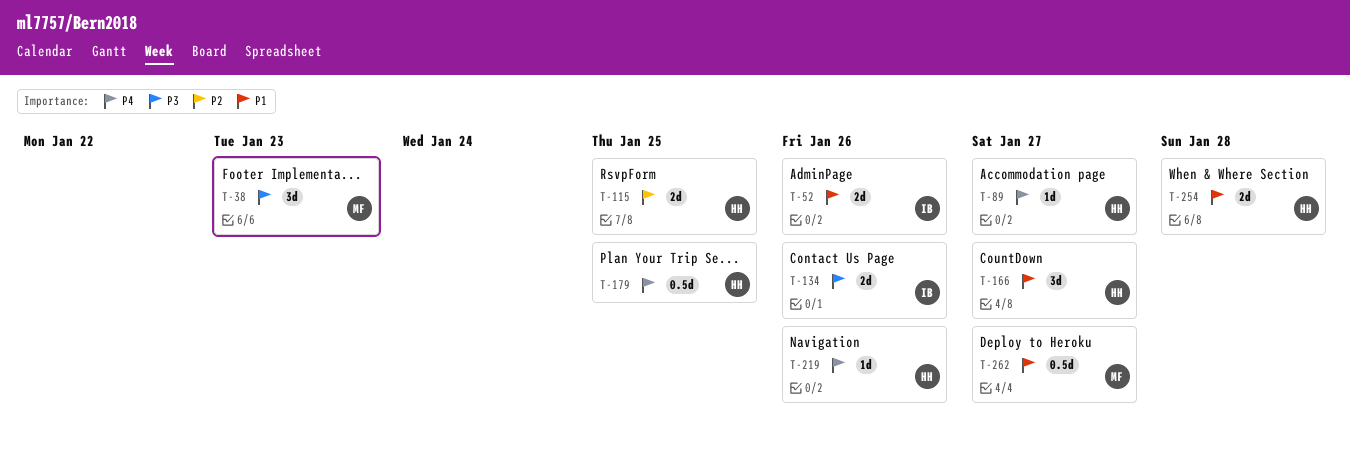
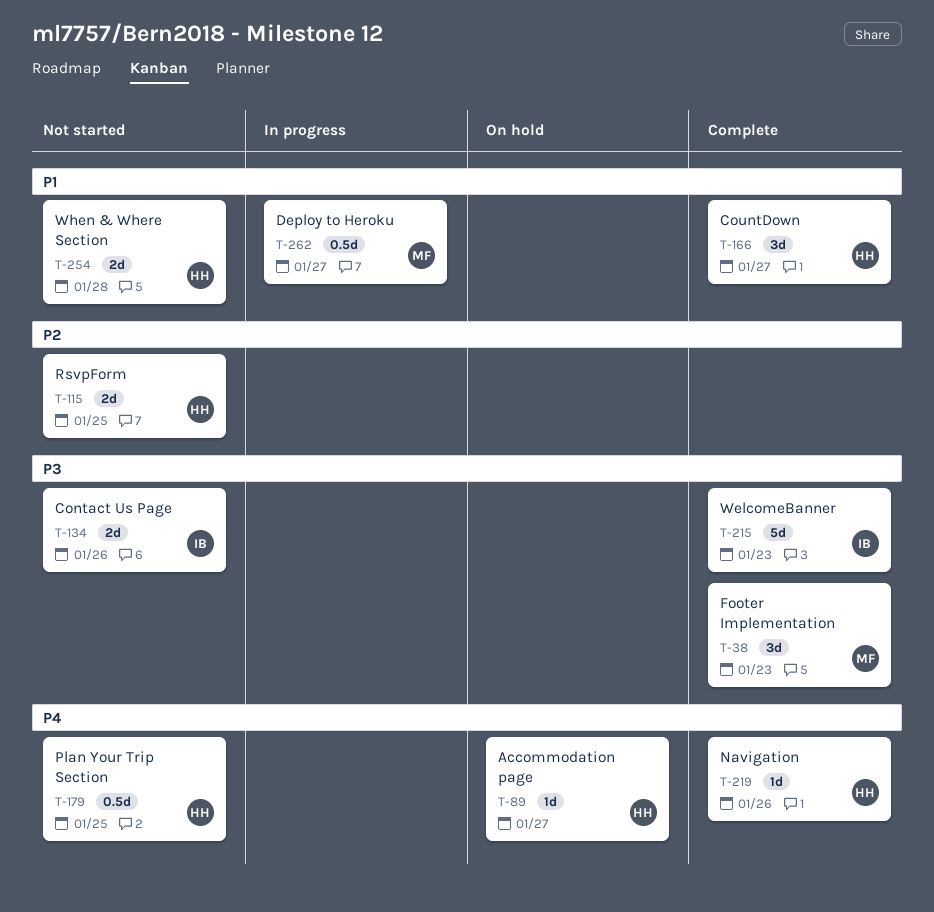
T-52: present -> none
T-215: none -> present

